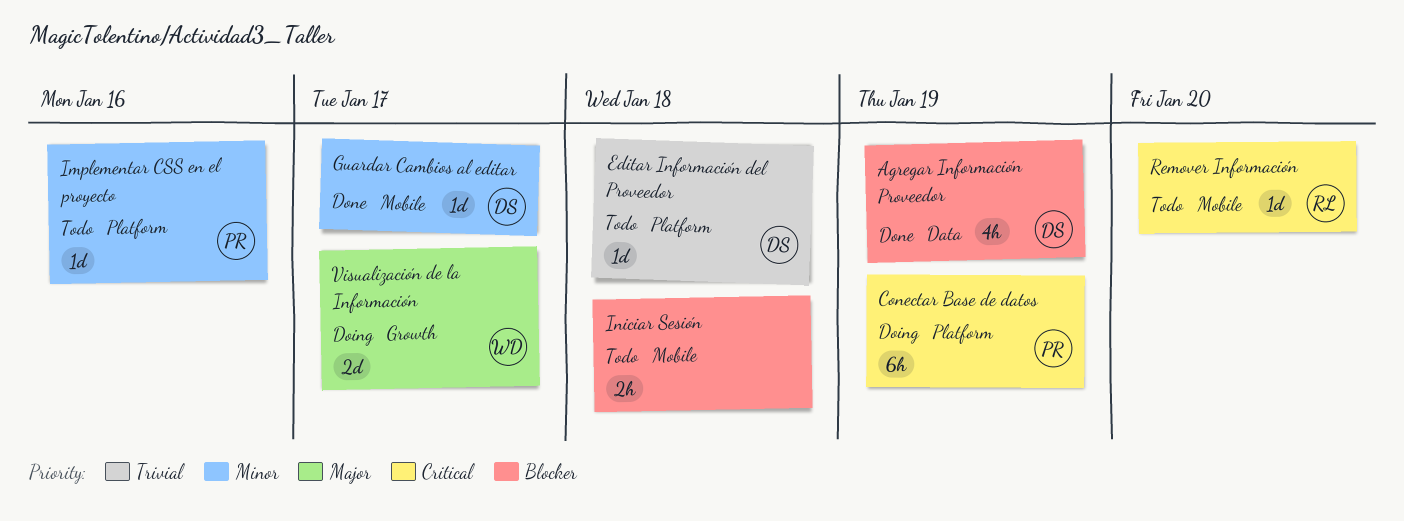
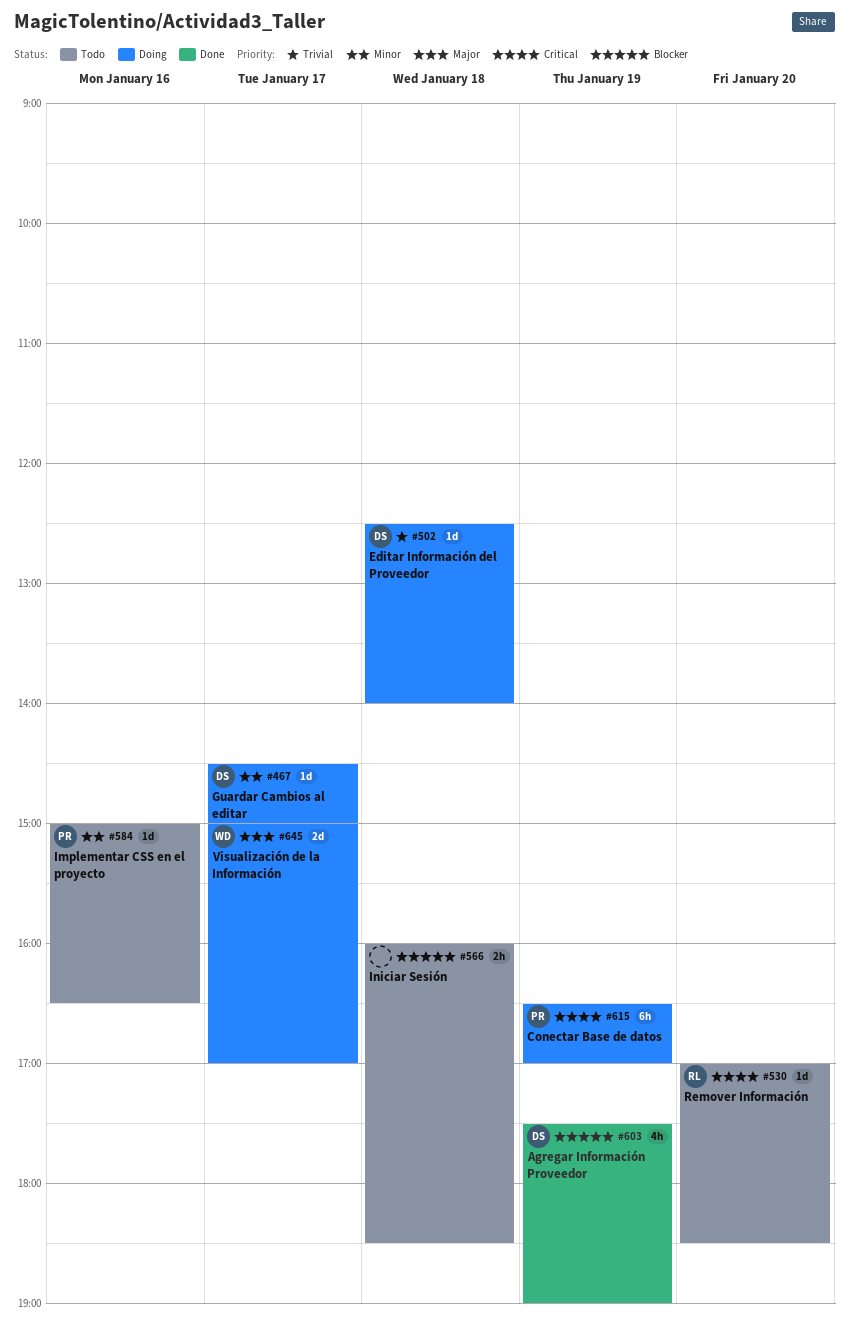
Editar Información del Proveedor, status: Todo -> Doing
Guardar Cambios al editar, status: Done -> Doing

